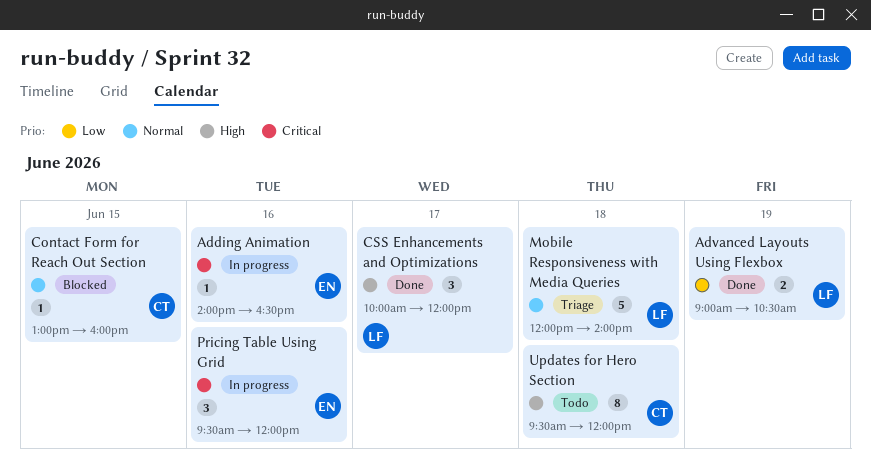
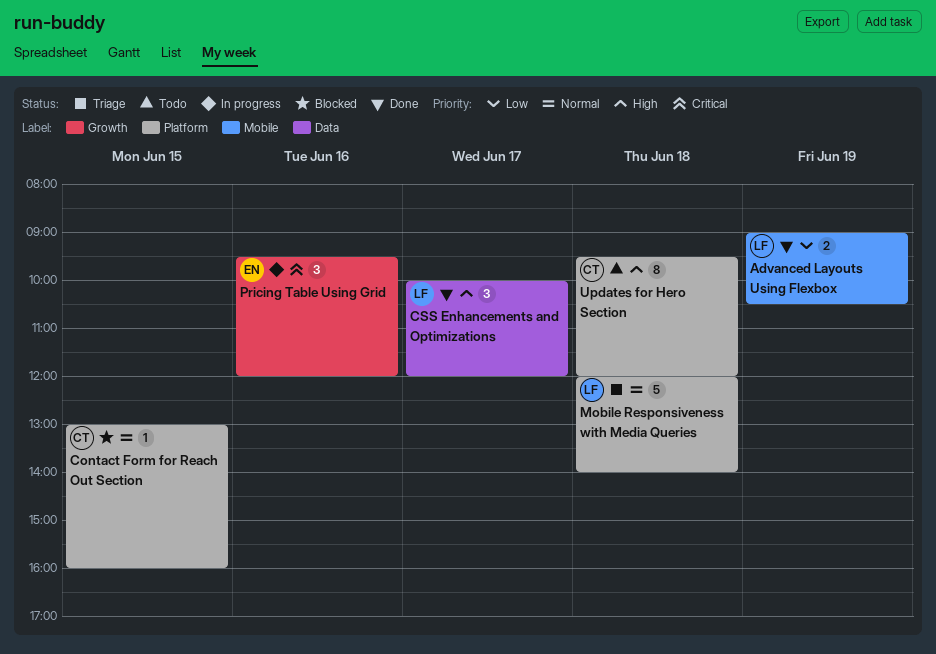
Adding Animation: present -> none

